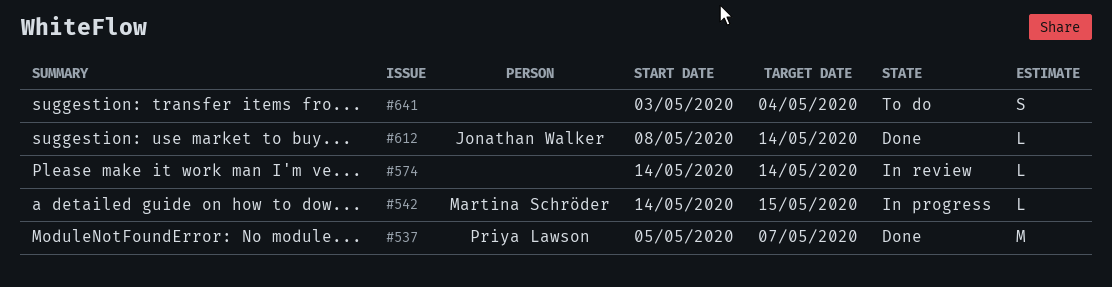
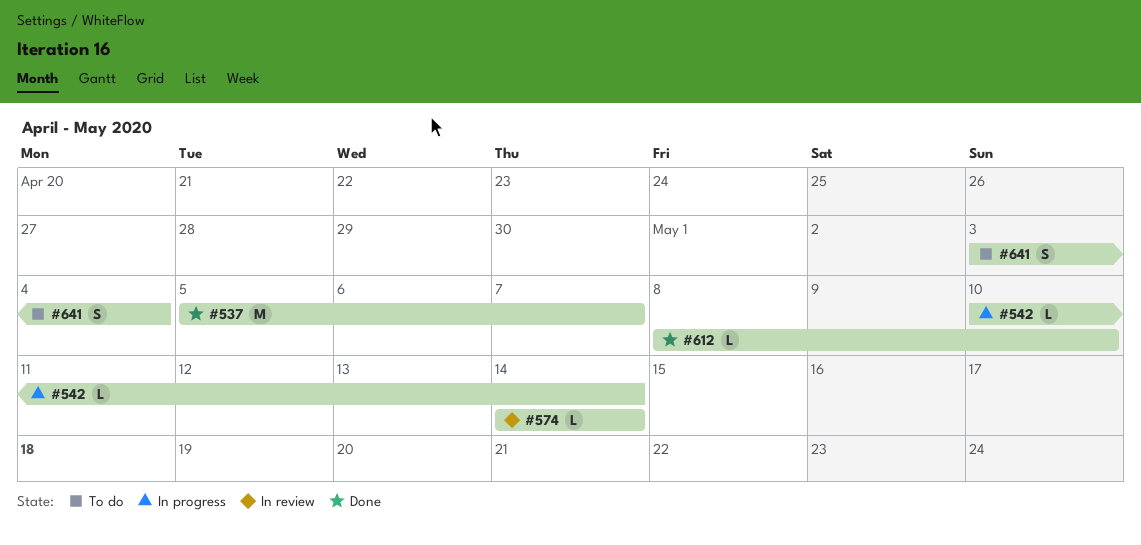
#542, start: May 14 -> May 10
#542, due: May 15 -> May 14
#612, due: May 14 -> May 10

